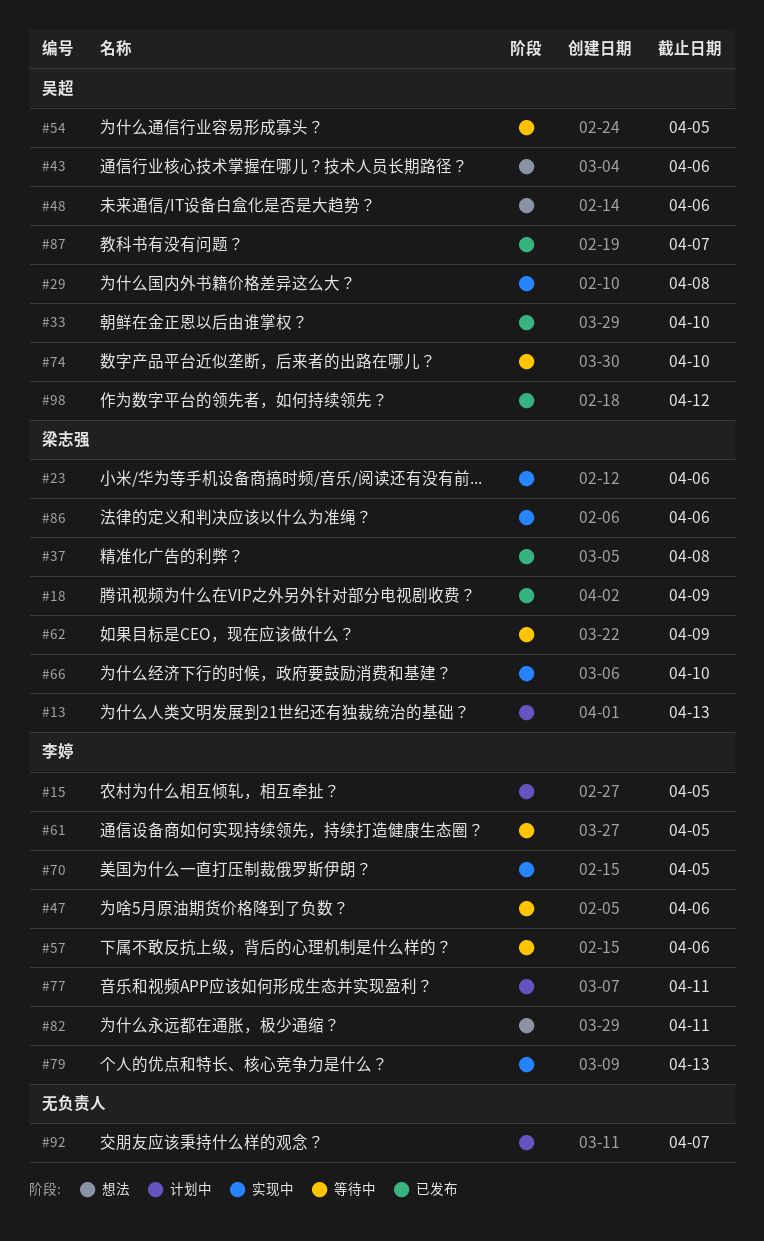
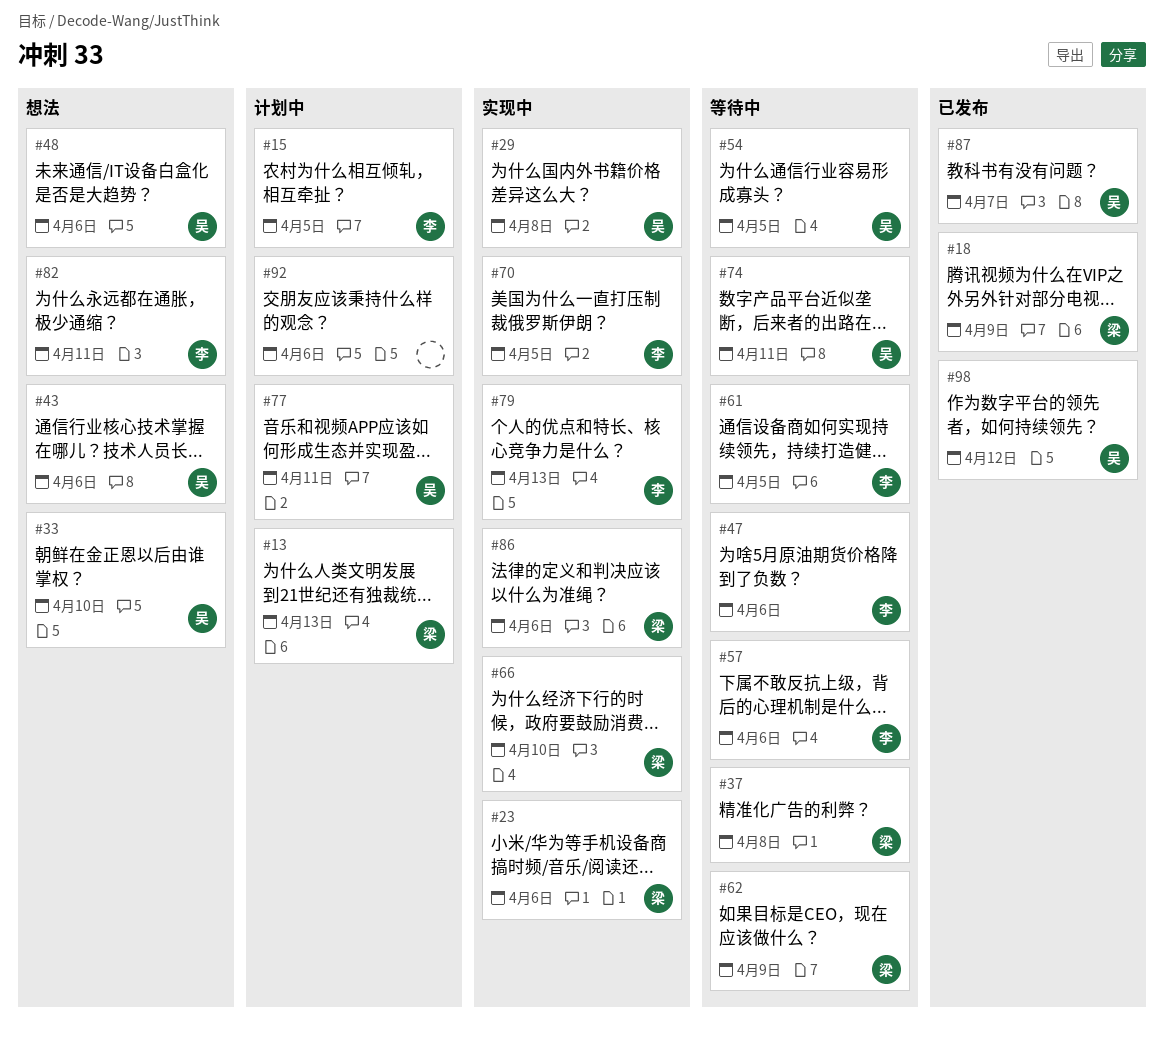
#33, status: 已发布 -> 想法
#37, status: 已发布 -> 等待中
#74, due: Apr 10 -> Apr 11
#77, owner: 李婷 -> 吴超
#92, due: Apr 7 -> Apr 6

